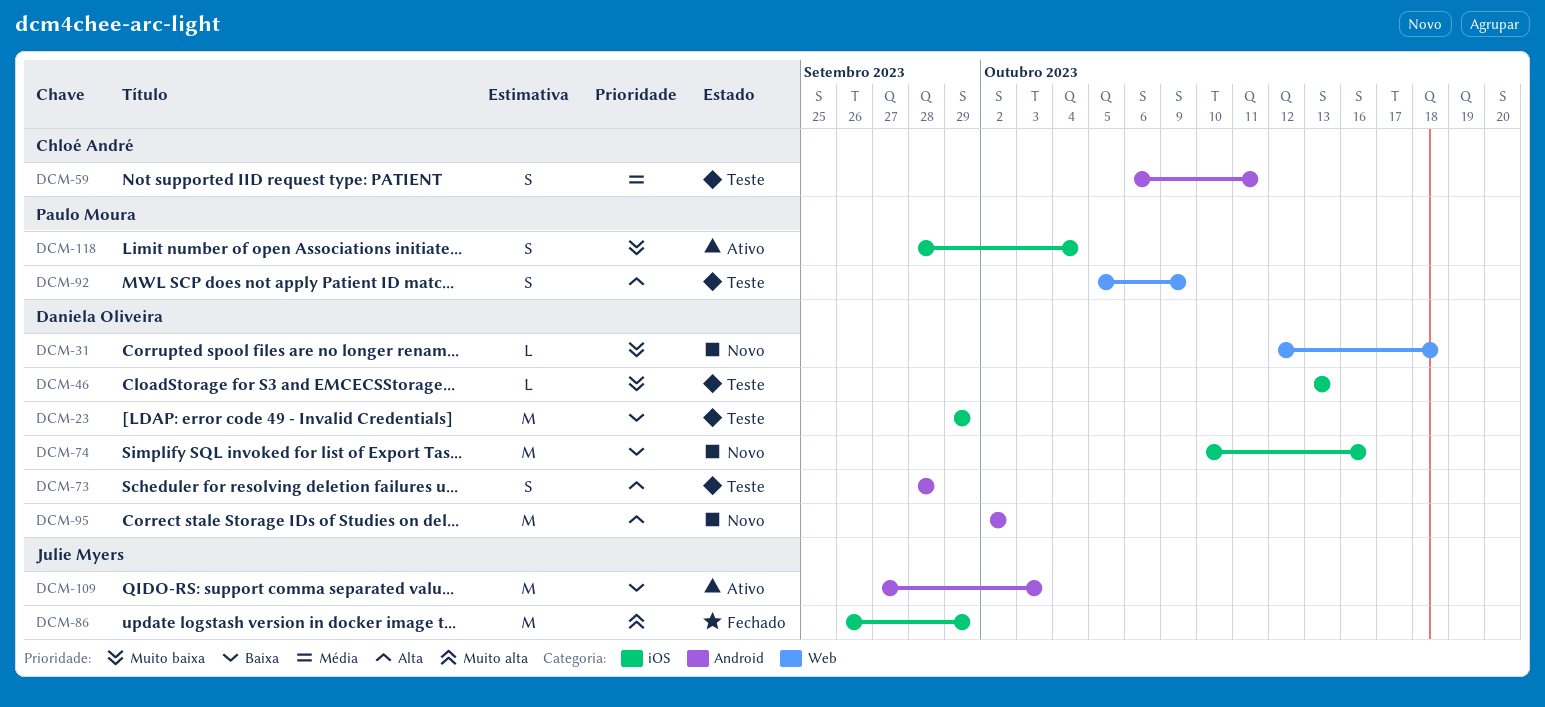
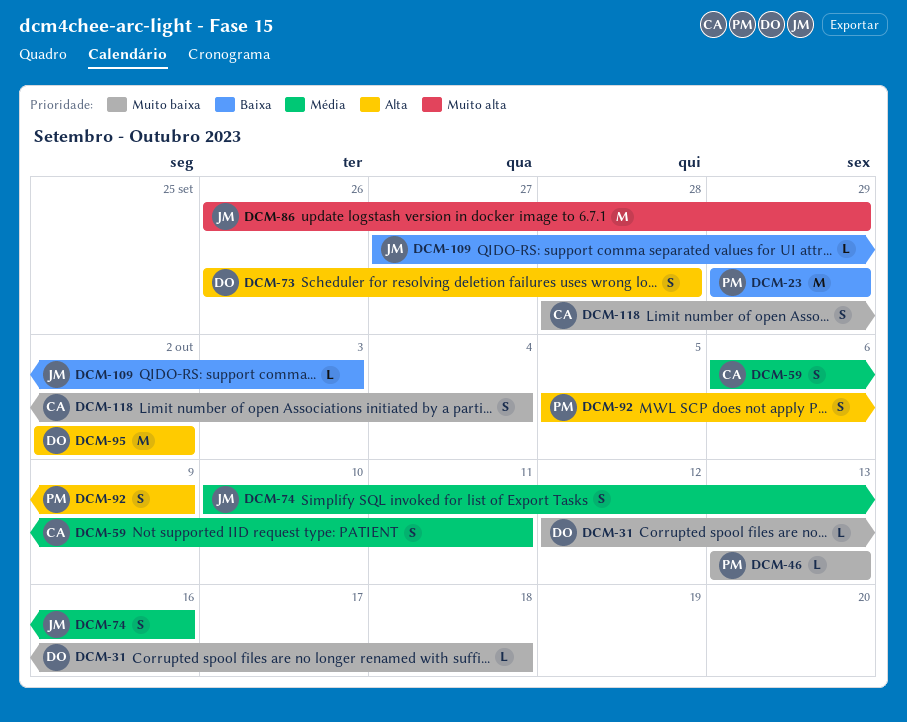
DCM-23, owner: Daniela Oliveira -> Paulo Moura
DCM-46, owner: Daniela Oliveira -> Paulo Moura
DCM-73, start: Sep 28 -> Sep 26
DCM-74, owner: Daniela Oliveira -> Julie Myers
DCM-74, priority: Baixa -> Média
DCM-74, estimate: M -> S
DCM-109, estimate: M -> L
DCM-118, owner: Paulo Moura -> Chloé André

